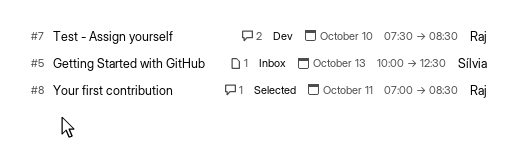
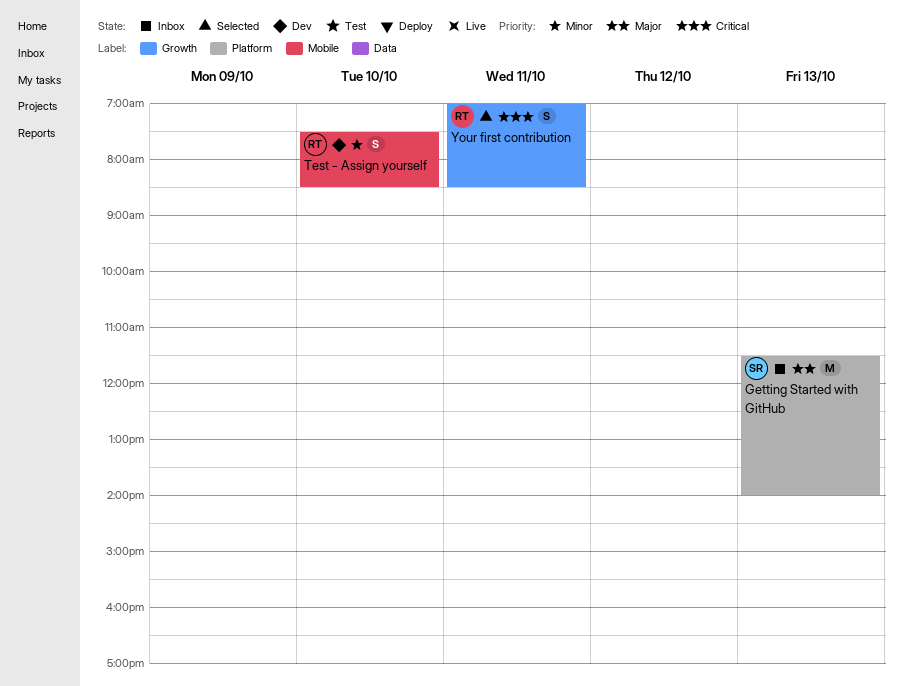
Getting Started with GitHub, begins: 10:00 -> 11:30
Getting Started with GitHub, ends: 12:30 -> 14:00

